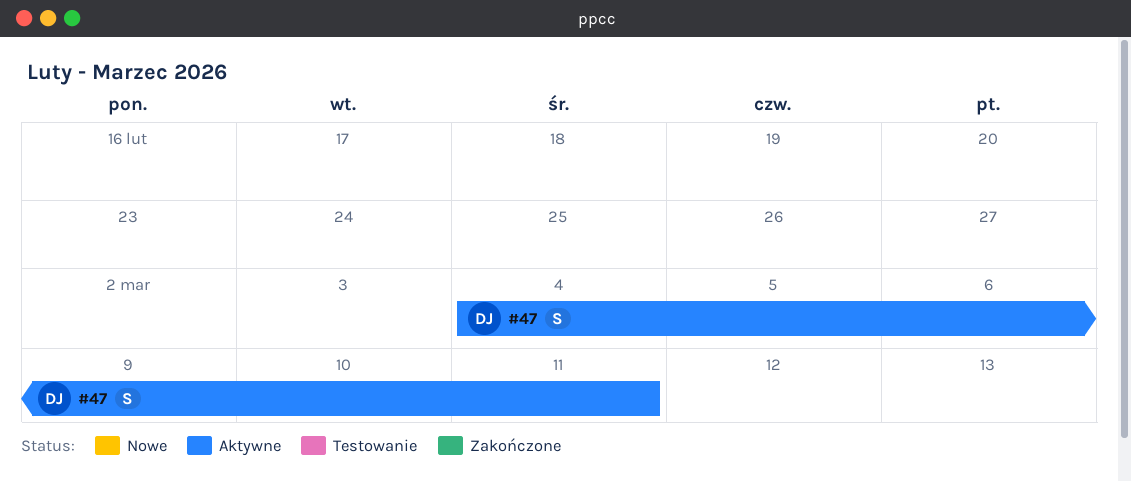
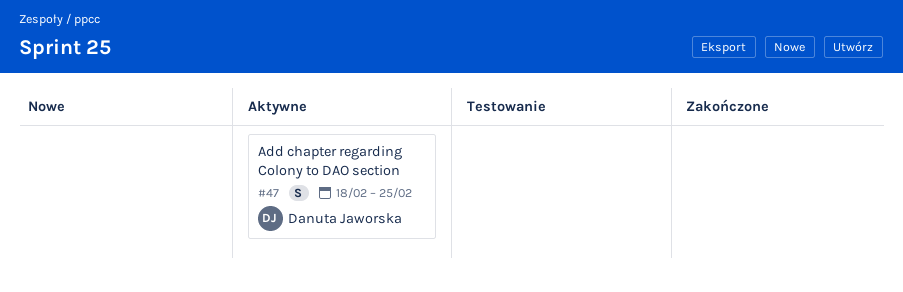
#47, start: Mar 4 -> Feb 18
#47, due: Mar 11 -> Feb 25

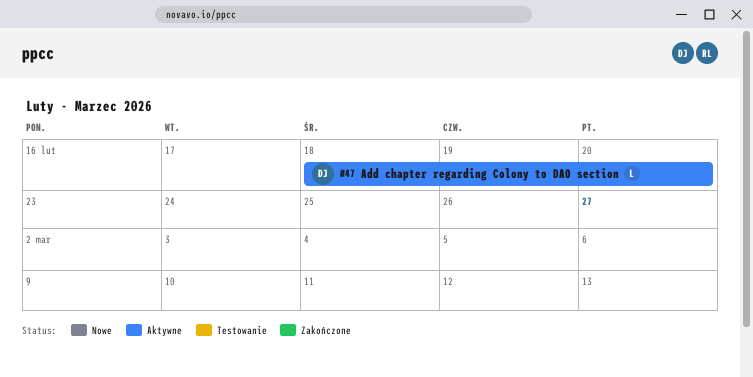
#47, estimate: S -> L
#47, due: Feb 25 -> Feb 20

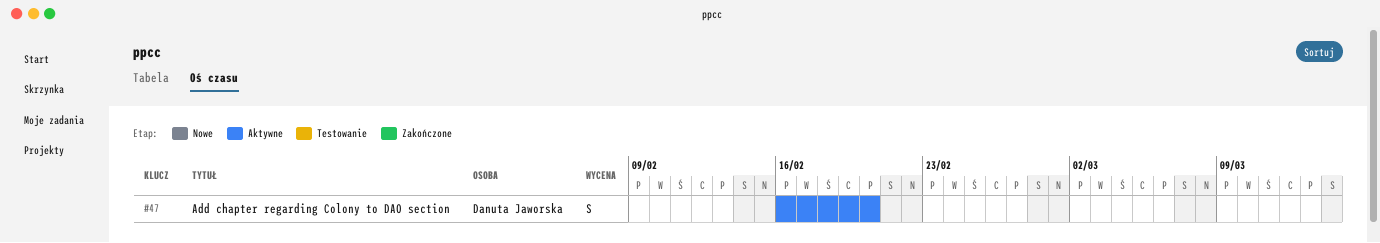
#47, estimate: L -> S
#47, start: Feb 18 -> Feb 16

